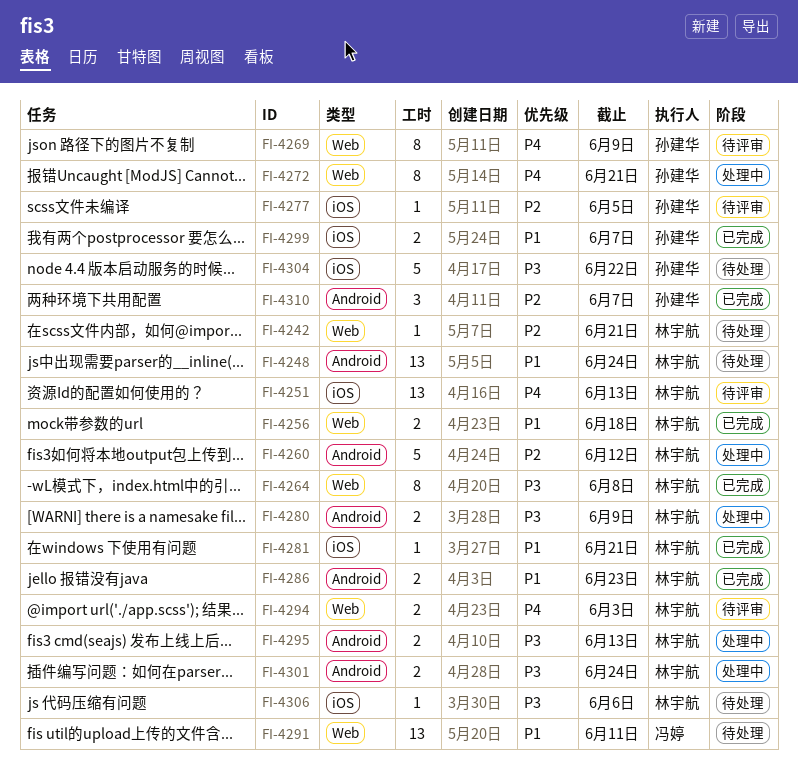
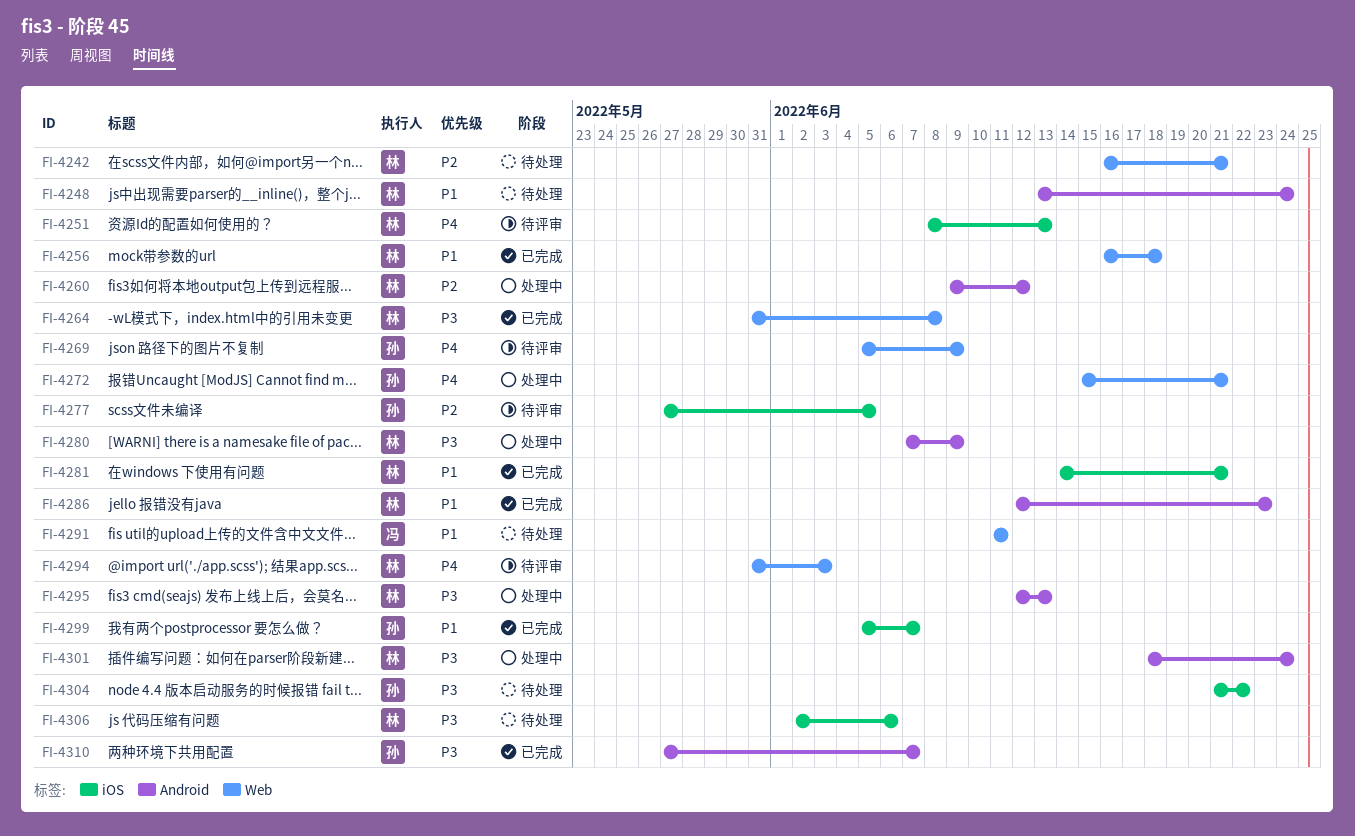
FI-4310, priority: P2 -> P3

